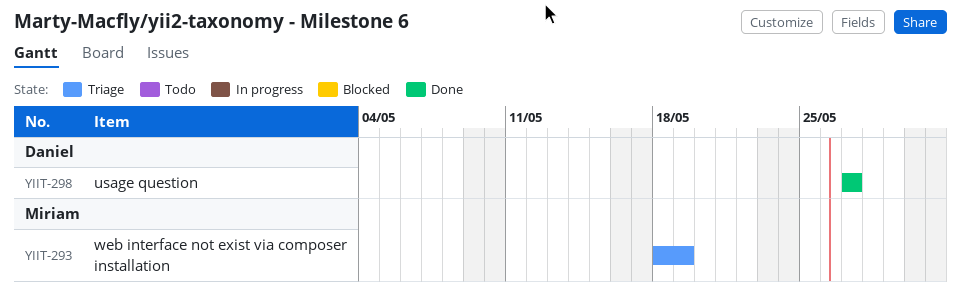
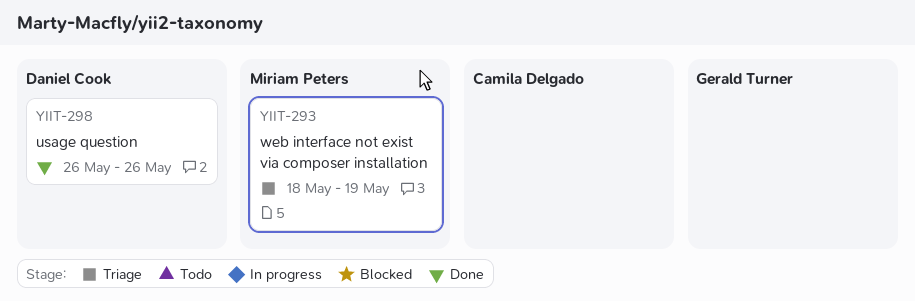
YIIT-298, start: May 27 -> May 26
YIIT-298, due: May 27 -> May 26

